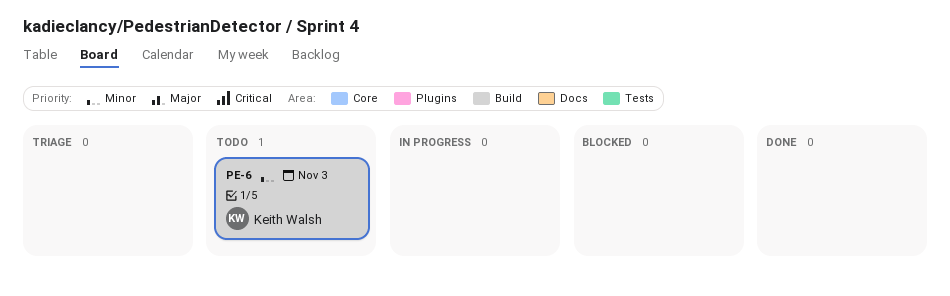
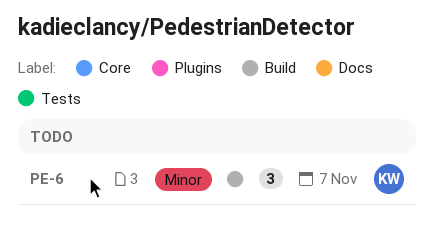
PE-6, due: Nov 3 -> Nov 7

